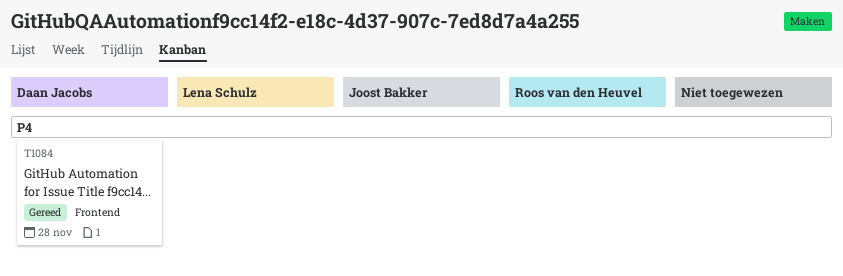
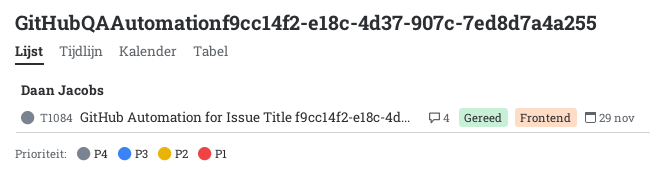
T1084, due: Nov 28 -> Nov 29

